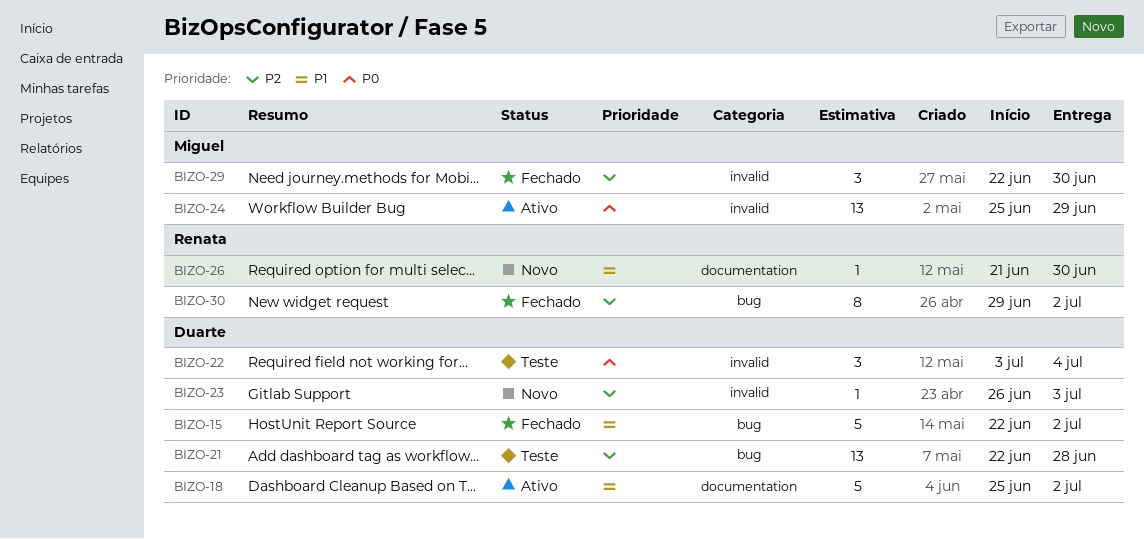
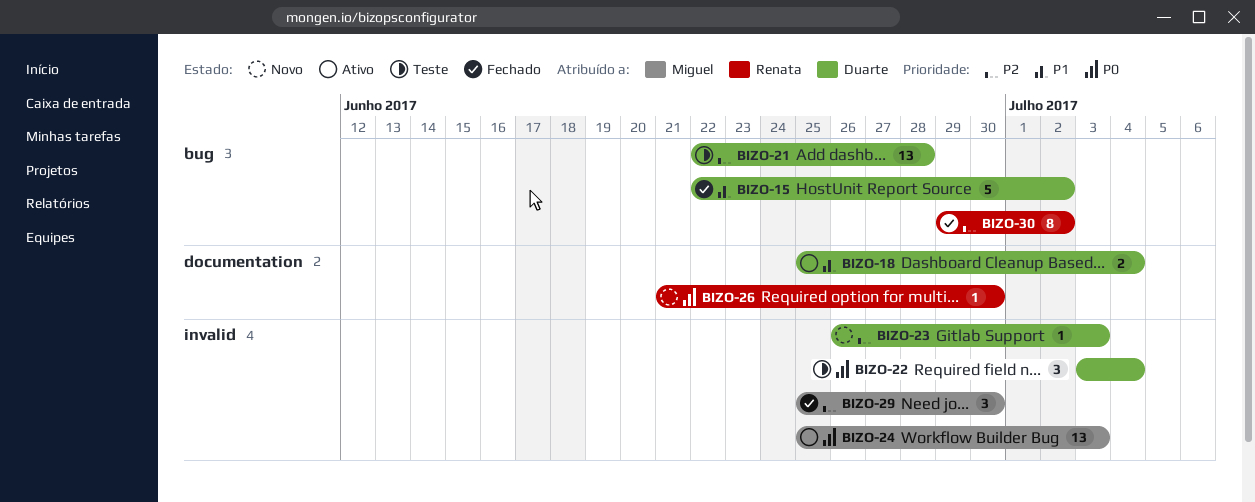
BIZO-18, estimate: 5 -> 2
BIZO-18, due: Jul 2 -> Jul 4
BIZO-24, due: Jun 29 -> Jul 3
BIZO-26, priority: P1 -> P0
BIZO-29, start: Jun 22 -> Jun 25

